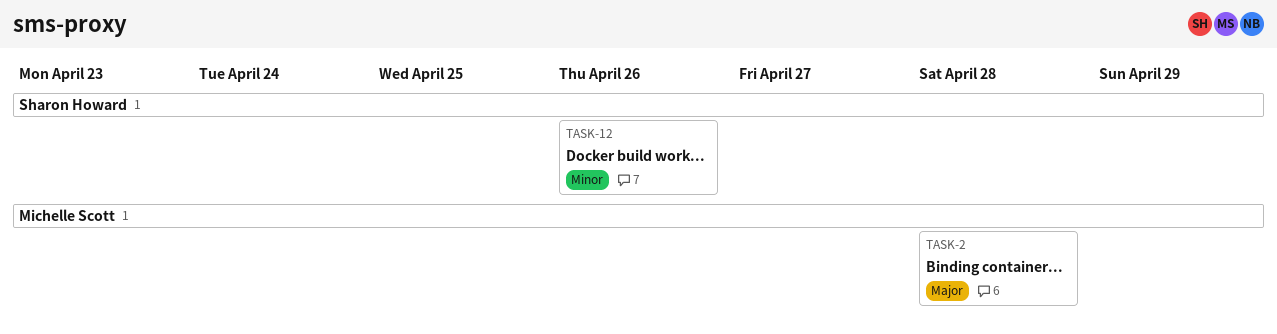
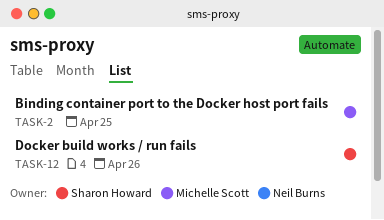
TASK-2, due: Apr 28 -> Apr 25

